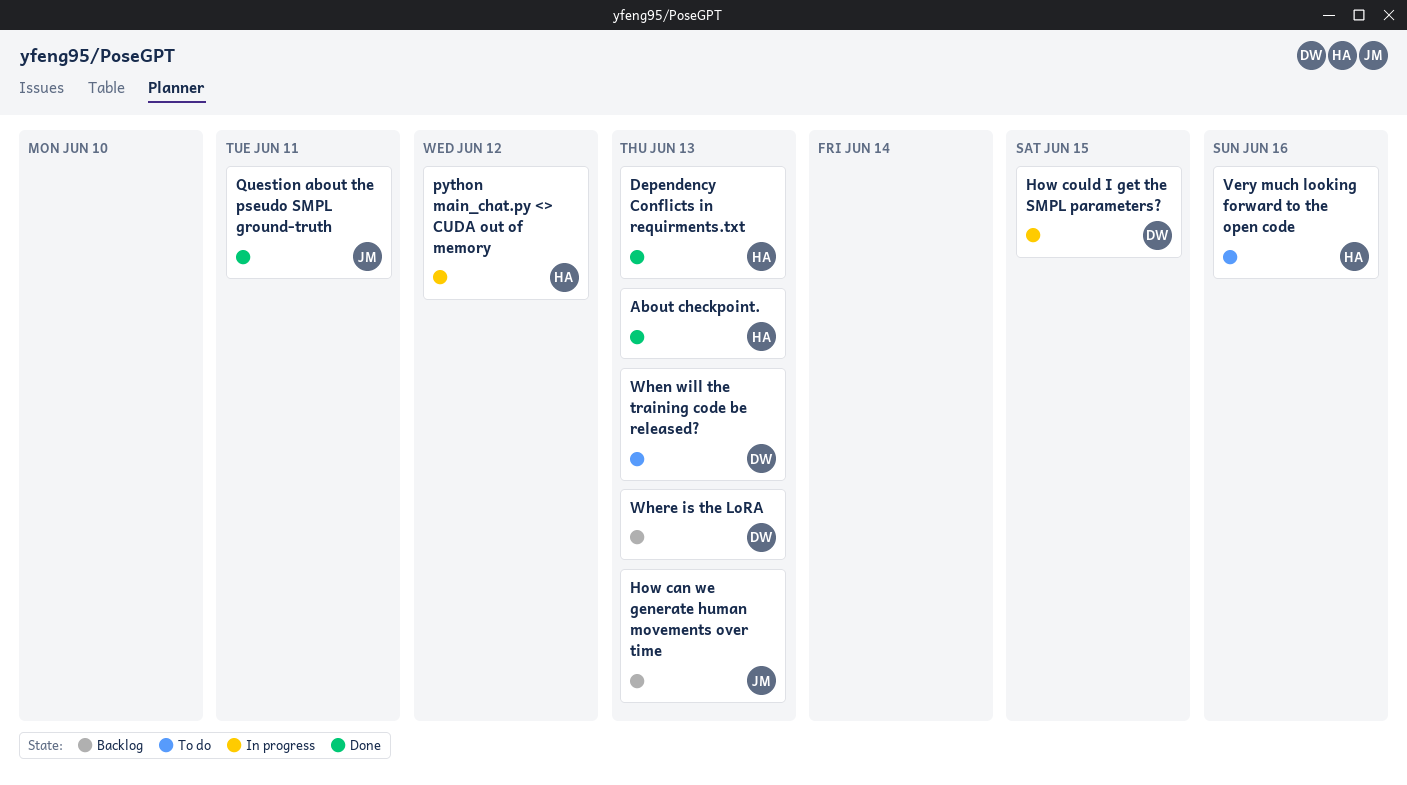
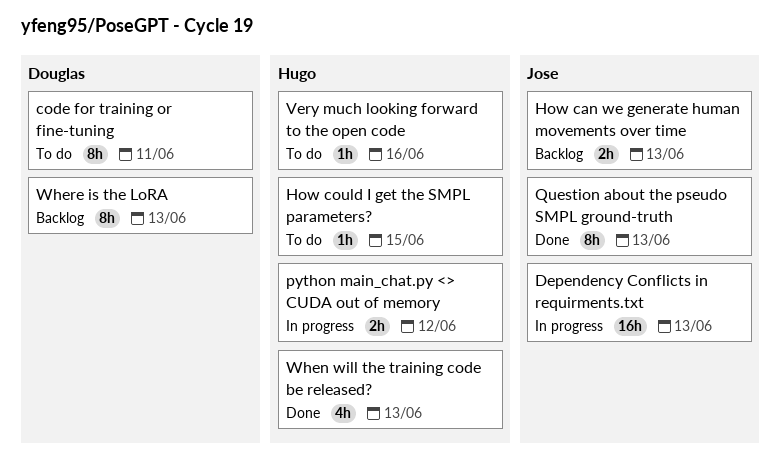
About checkpoint.: present -> none
code for training or fine-tuning: none -> present
Dependency Conflicts in requirments.txt, status: Done -> In progress
Dependency Conflicts in requirments.txt, owner: Hugo -> Jose
How could I get the SMPL parameters?, status: In progress -> To do
How could I get the SMPL parameters?, owner: Douglas -> Hugo
Question about the pseudo SMPL ground-truth, due: Jun 11 -> Jun 13
When will the training code be released?, status: To do -> Done
When will the training code be released?, owner: Douglas -> Hugo

